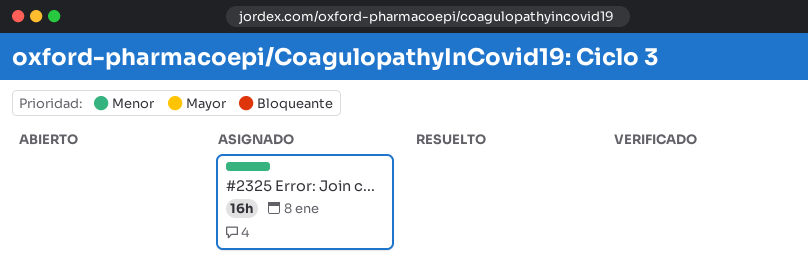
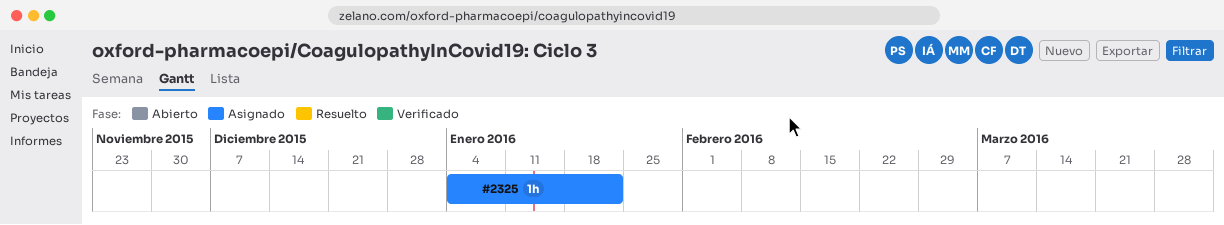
#2325, estimate: 16h -> 1h
#2325, due: Jan 8 -> Jan 22

